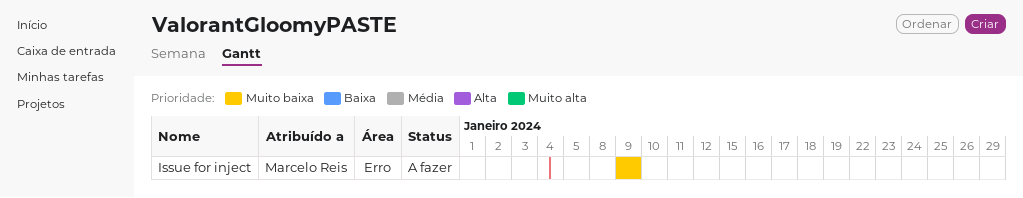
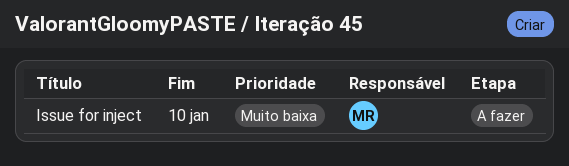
Issue for inject, due: Jan 9 -> Jan 10

